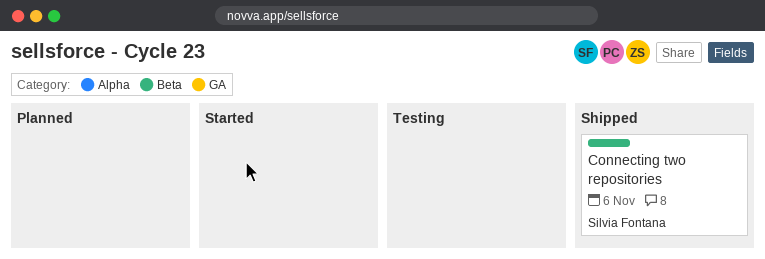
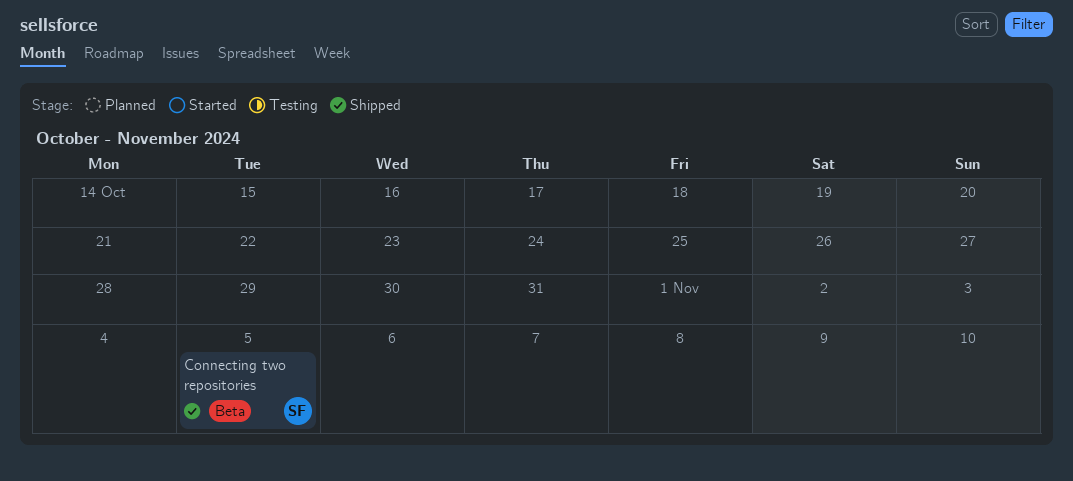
Connecting two repositories, due: Nov 6 -> Nov 5

